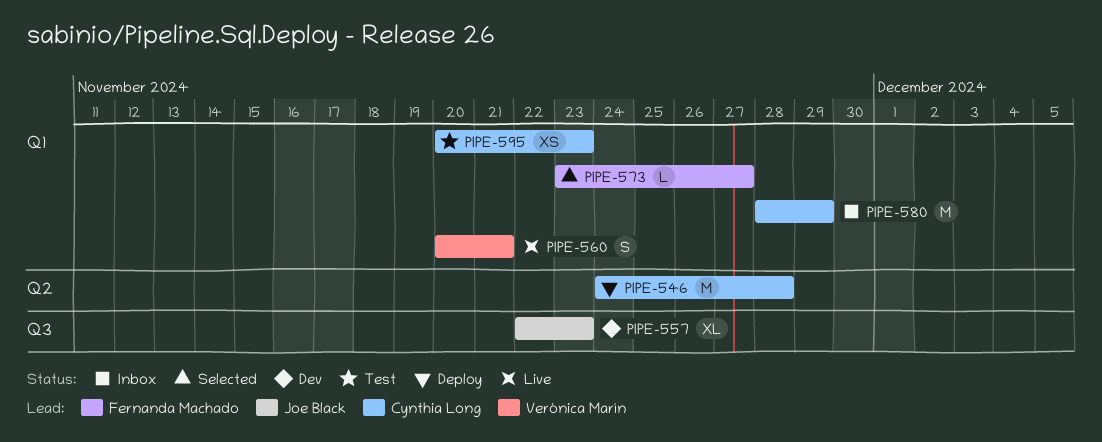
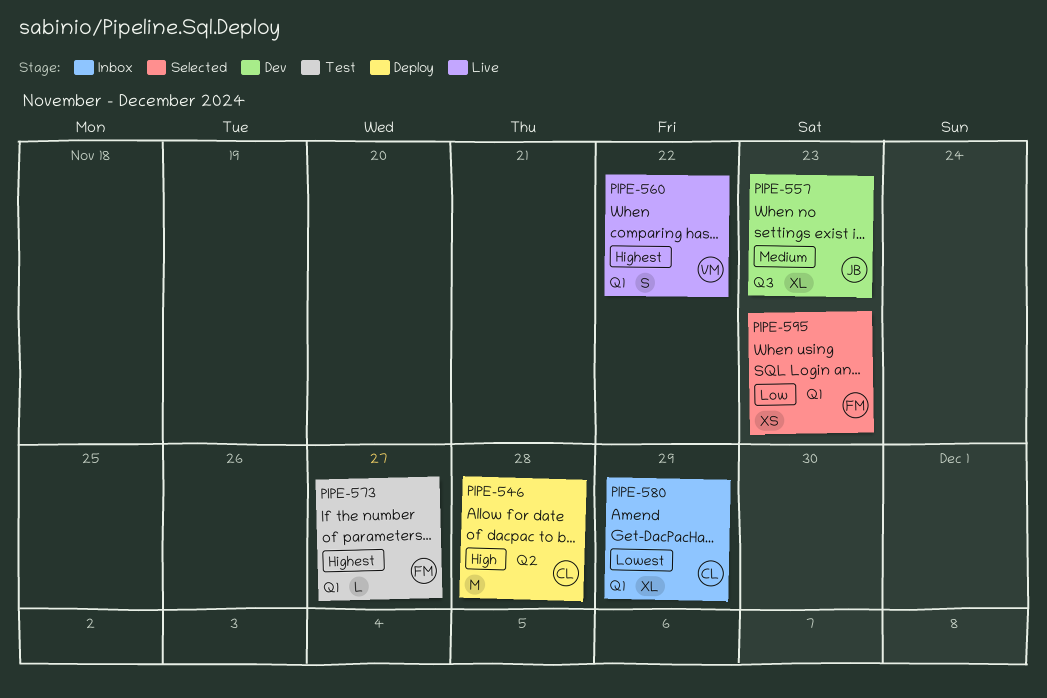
PIPE-560, due: Nov 21 -> Nov 22
PIPE-573, status: Selected -> Test
PIPE-580, estimate: M -> XL
PIPE-595, status: Test -> Selected
PIPE-595, owner: Cynthia Long -> Fernanda Machado

